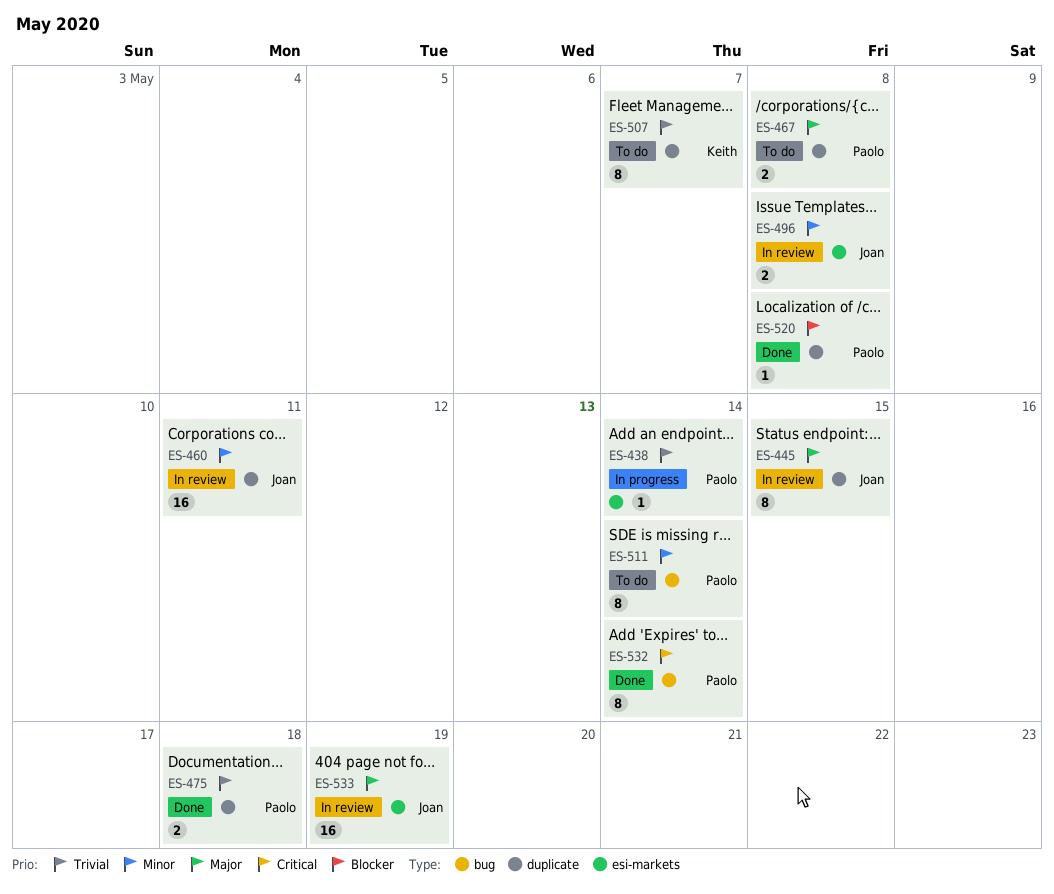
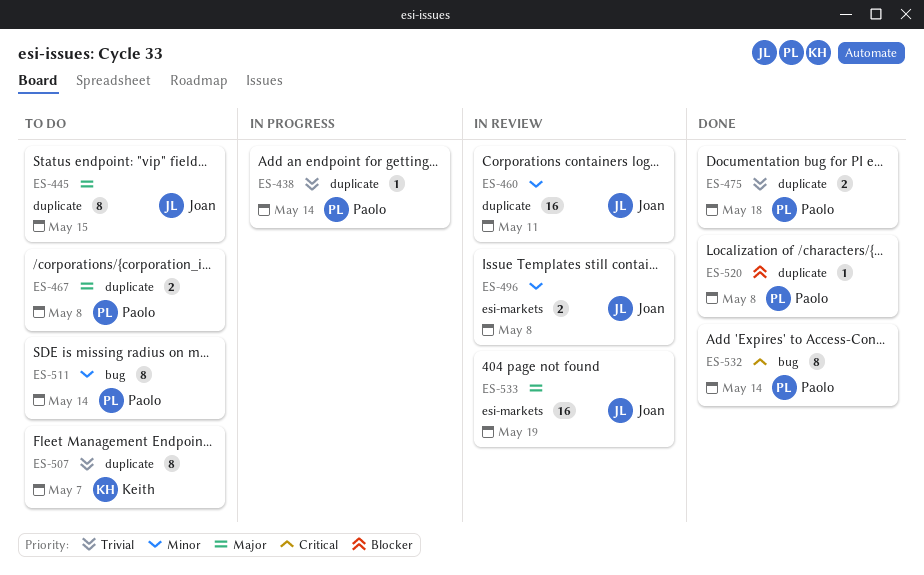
ES-438, label: esi-markets -> duplicate
ES-445, status: In review -> To do

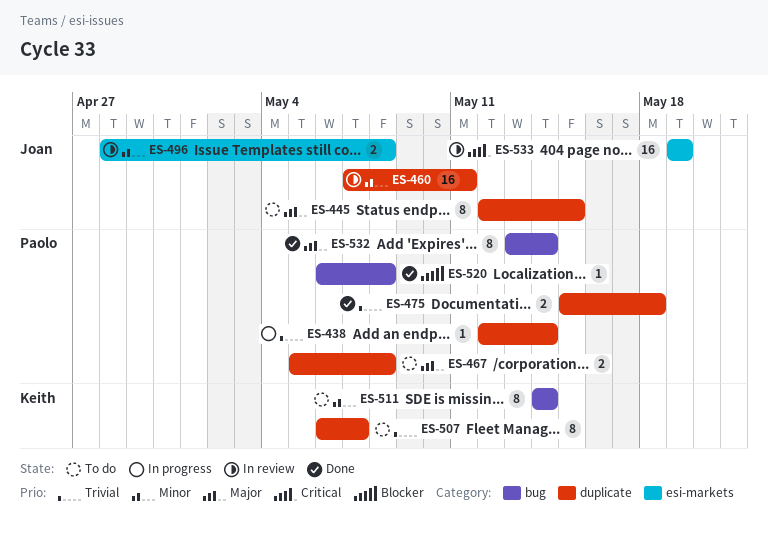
ES-511, owner: Paolo -> Keith
ES-520, label: duplicate -> bug
ES-532, priority: Critical -> Major
ES-533, priority: Major -> Critical

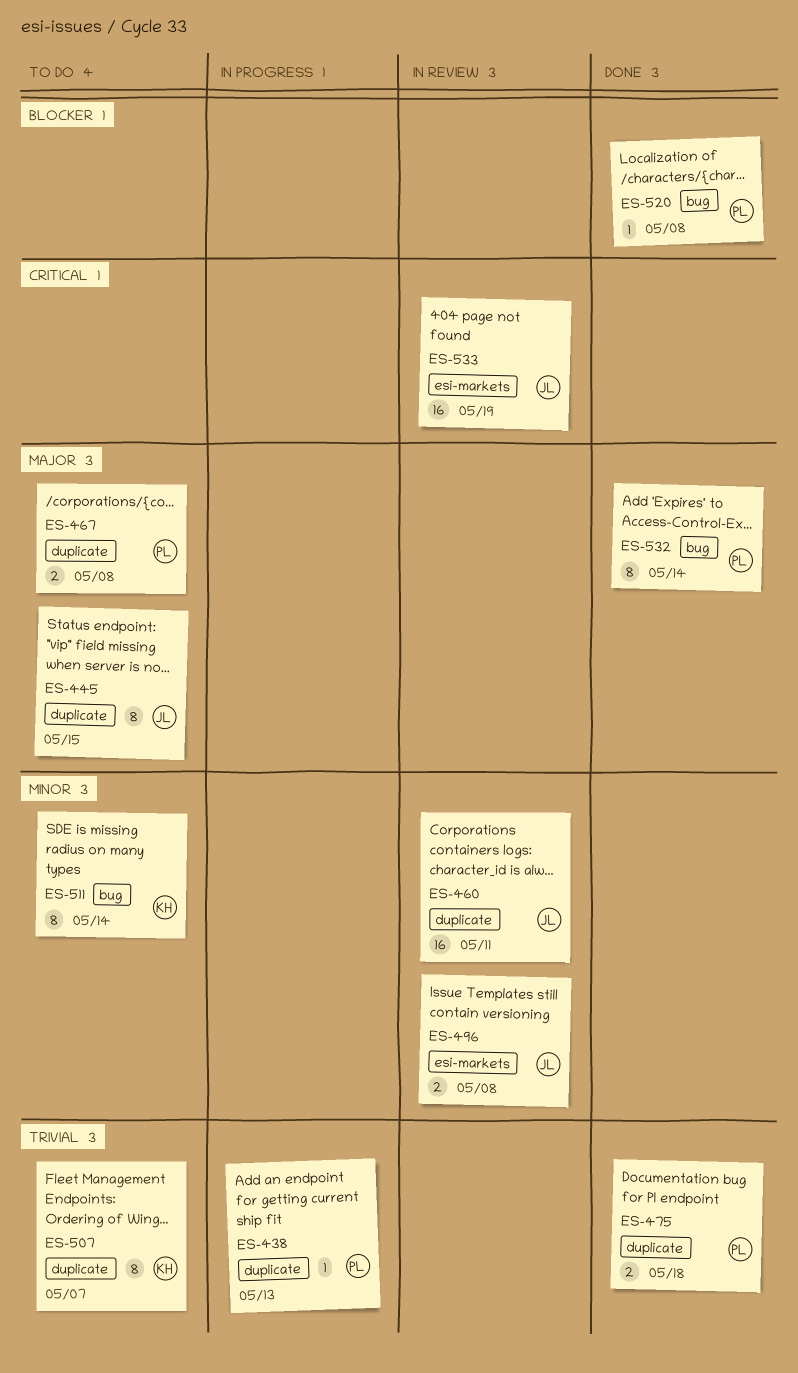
ES-438, due: May 14 -> May 13

